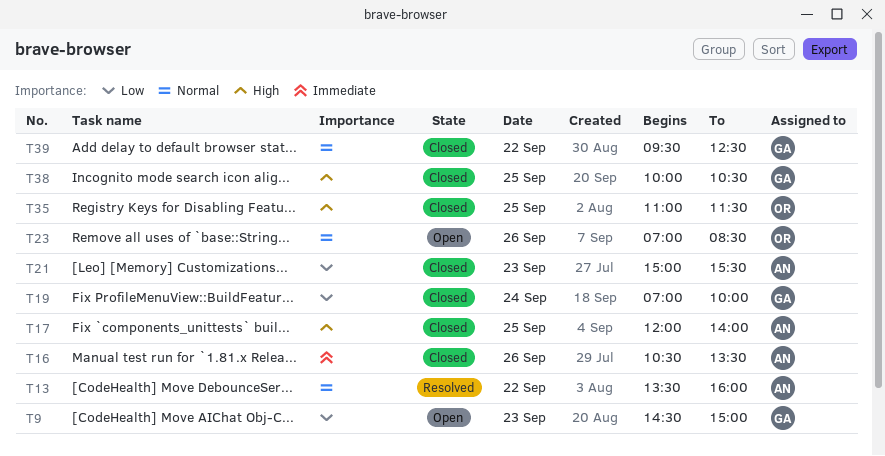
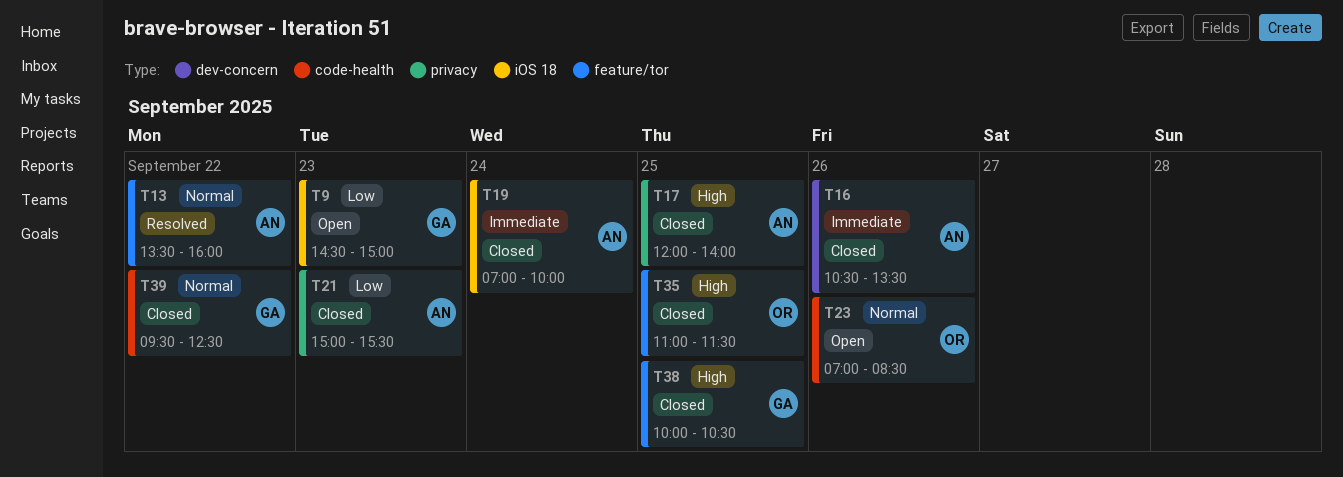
T19, owner: GA -> AN
T19, priority: Low -> Immediate

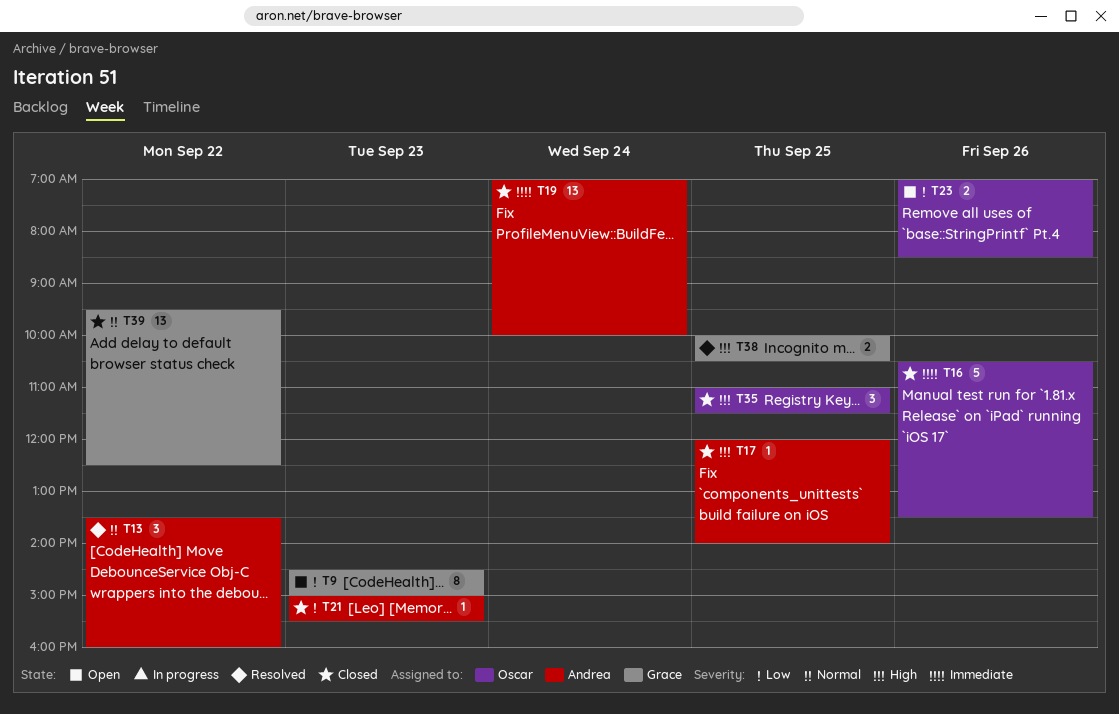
T16, owner: Andrea -> Oscar
T23, priority: Normal -> Low
T38, status: Closed -> Resolved

